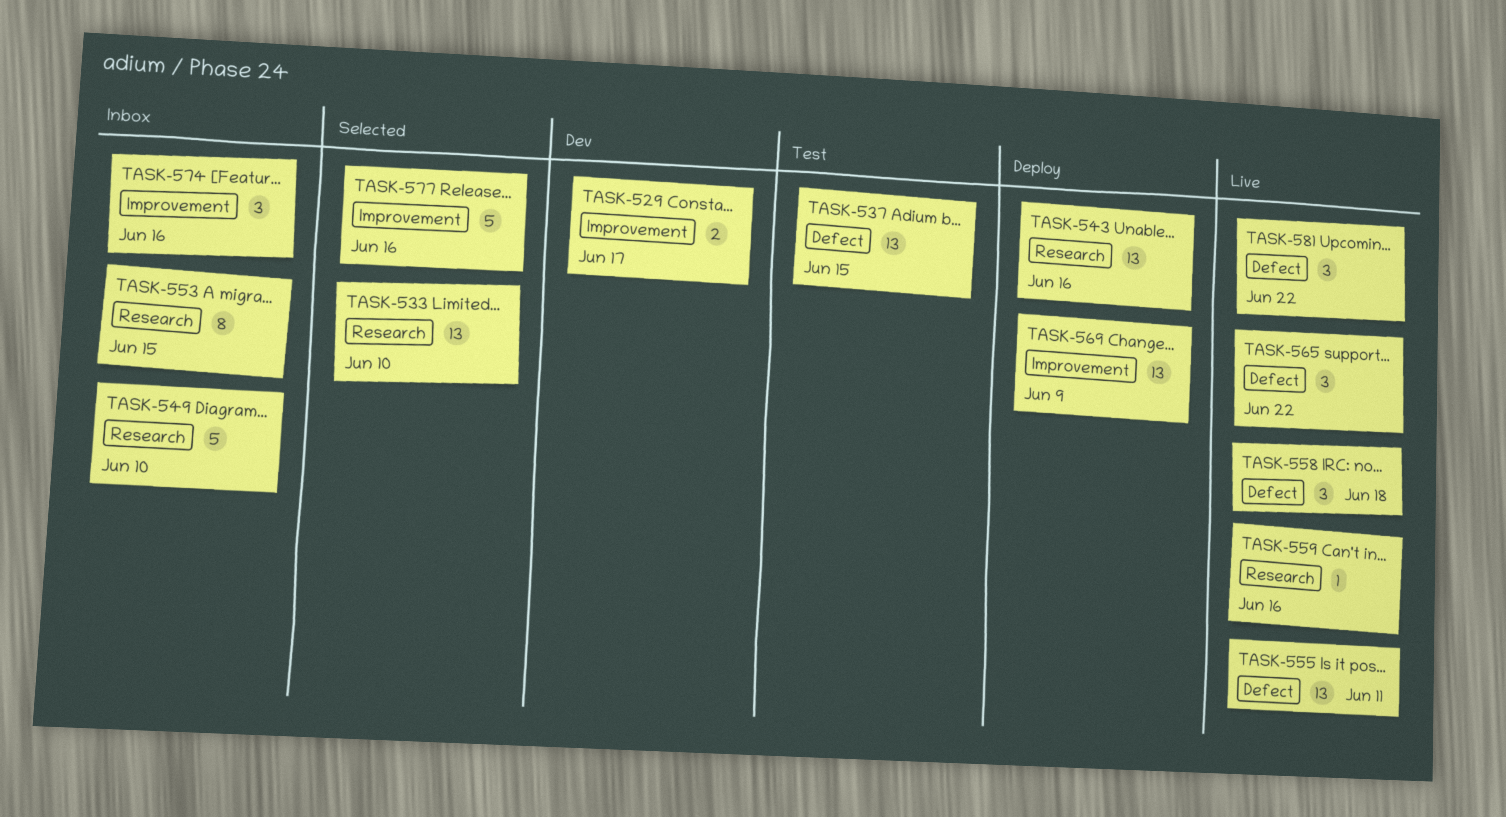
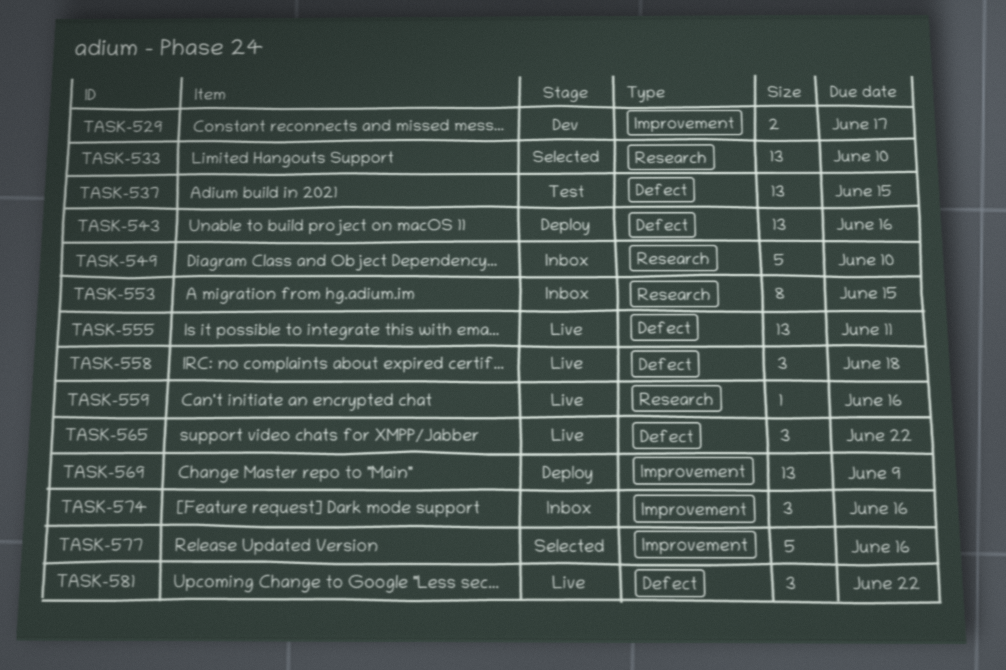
TASK-543, label: Research -> Defect

